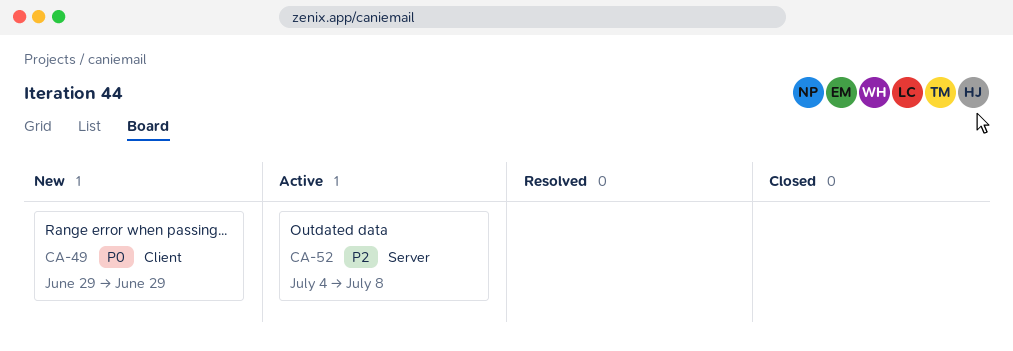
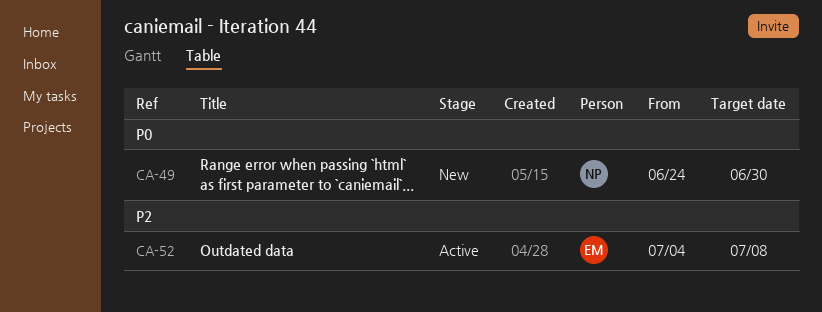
CA-49, start: Jun 29 -> Jun 24
CA-49, due: Jun 29 -> Jun 30

